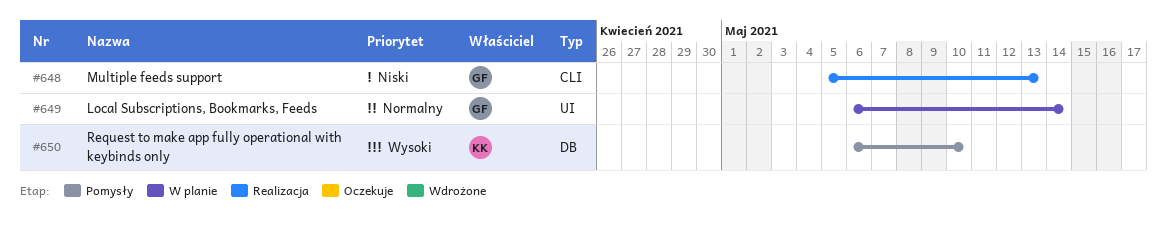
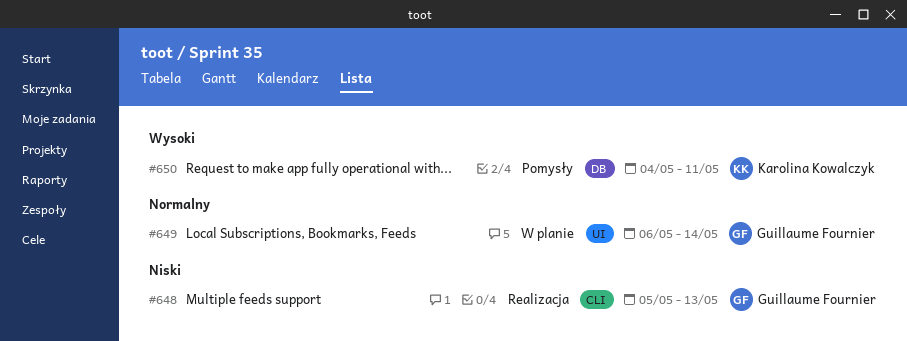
#650, start: May 6 -> May 4
#650, due: May 10 -> May 11

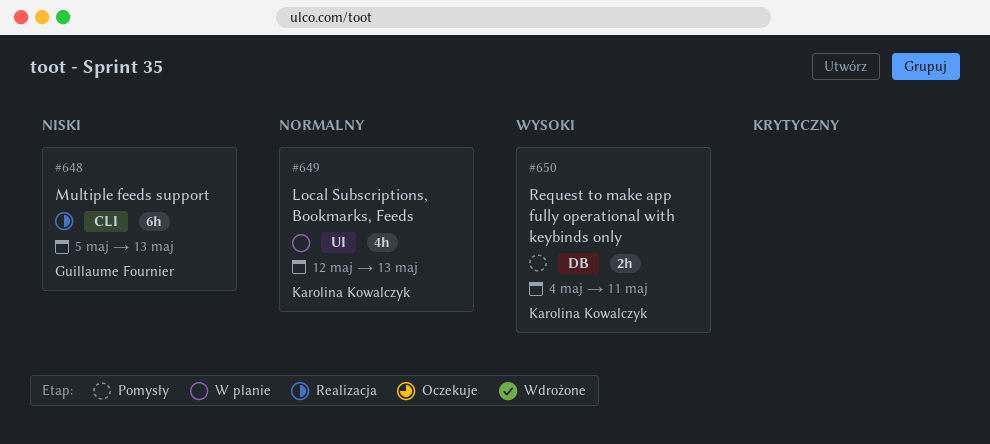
#649, owner: Guillaume Fournier -> Karolina Kowalczyk
#649, start: May 6 -> May 12
#649, due: May 14 -> May 13

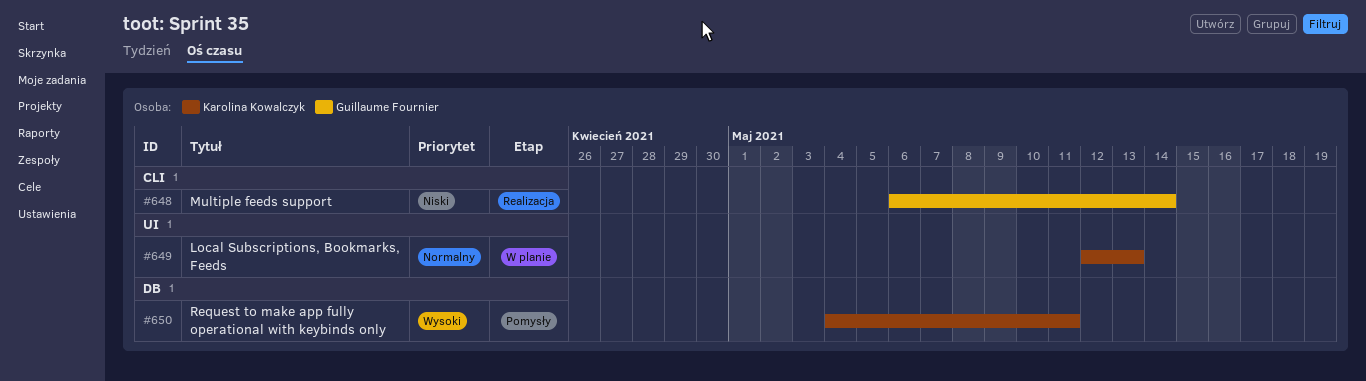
#648, start: May 5 -> May 6
#648, due: May 13 -> May 14

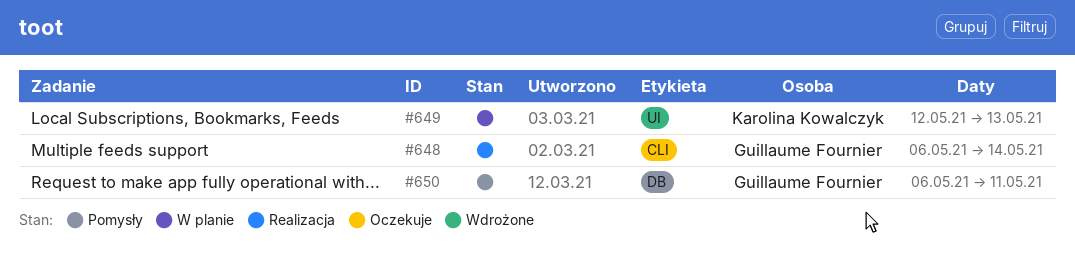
#650, owner: Karolina Kowalczyk -> Guillaume Fournier
#650, start: May 4 -> May 6

